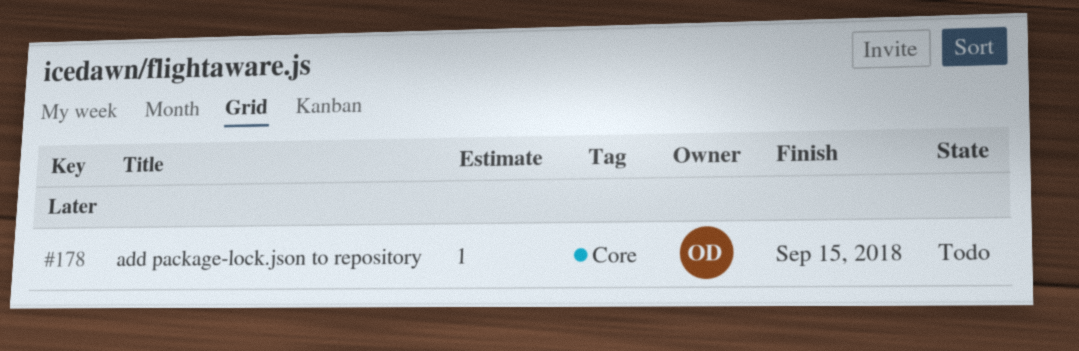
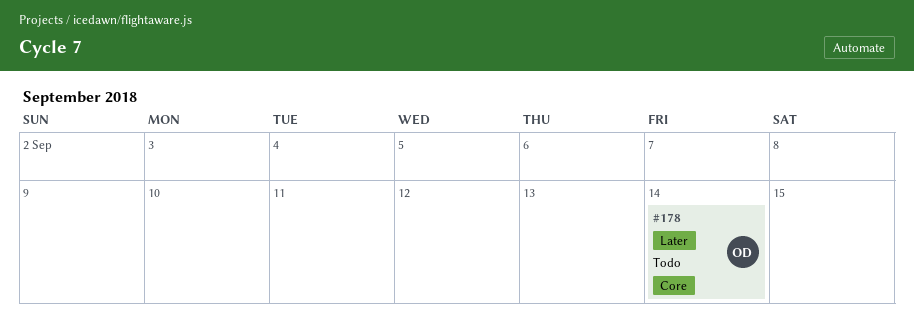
#178, due: Sep 15 -> Sep 14

